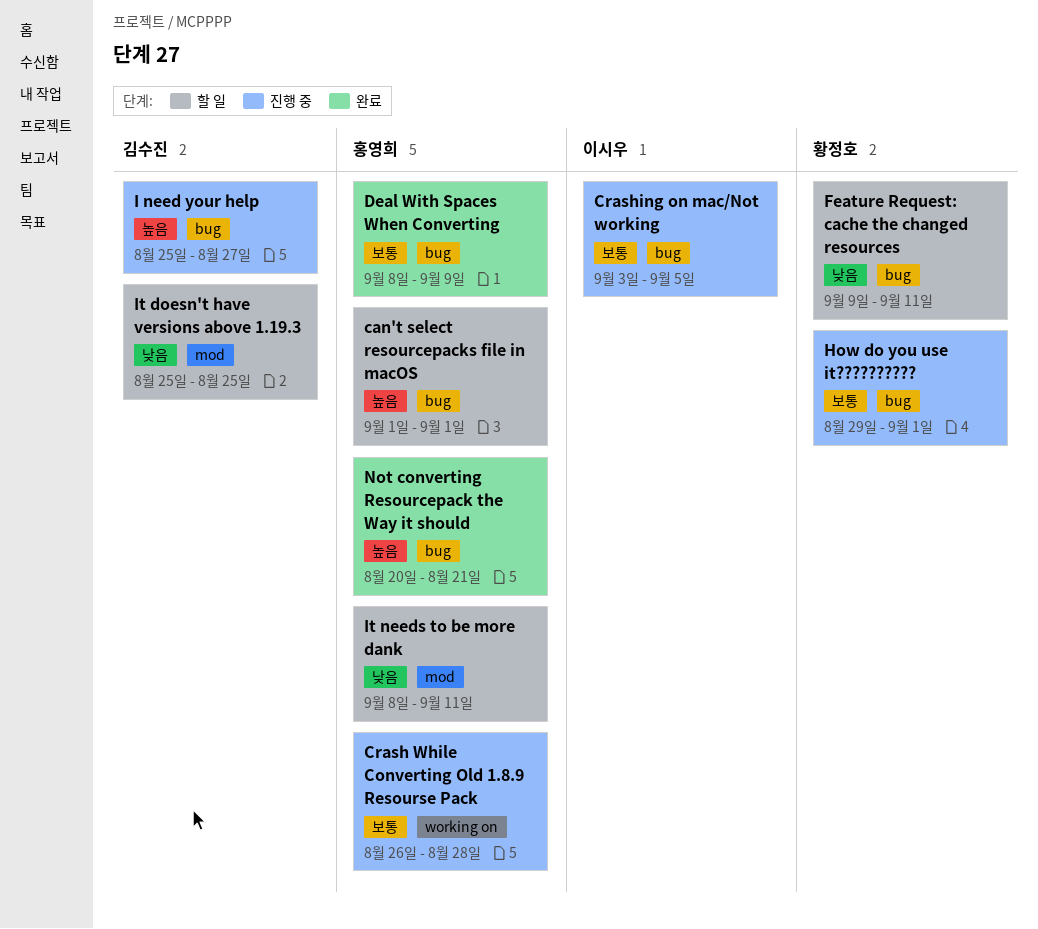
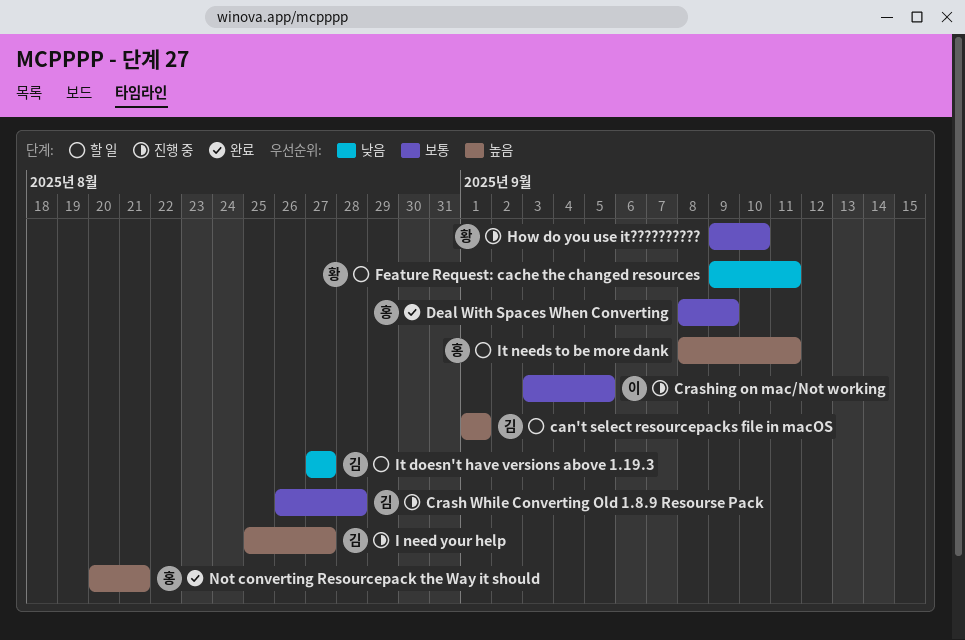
can't select resourcepacks file in macOS, owner: 홍영희 -> 김수진
Crash While Converting Old 1.8.9 Resourse Pack, owner: 홍영희 -> 김수진
How do you use it??????????, start: Aug 29 -> Sep 9
How do you use it??????????, due: Sep 1 -> Sep 10
It doesn't have versions above 1.19.3, start: Aug 25 -> Aug 27
It doesn't have versions above 1.19.3, due: Aug 25 -> Aug 27
It needs to be more dank, priority: 낮음 -> 높음

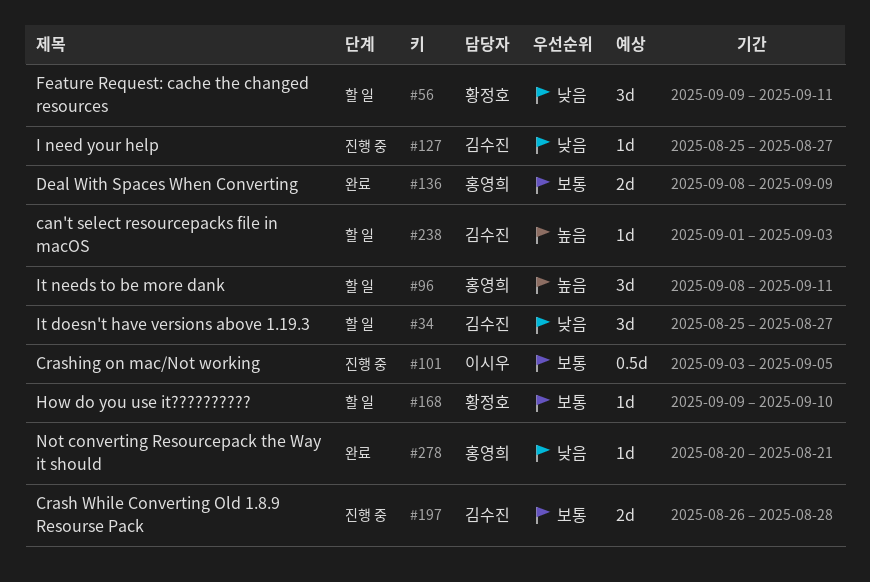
can't select resourcepacks file in macOS, due: Sep 1 -> Sep 3
How do you use it??????????, status: 진행 중 -> 할 일
I need your help, priority: 높음 -> 낮음
It doesn't have versions above 1.19.3, start: Aug 27 -> Aug 25
Not converting Resourcepack the Way it should, priority: 높음 -> 낮음

